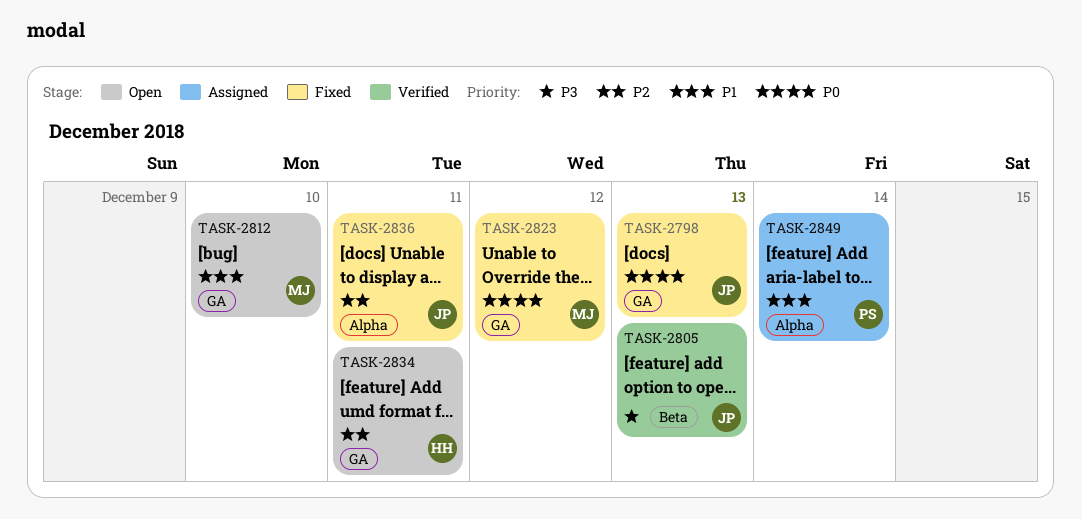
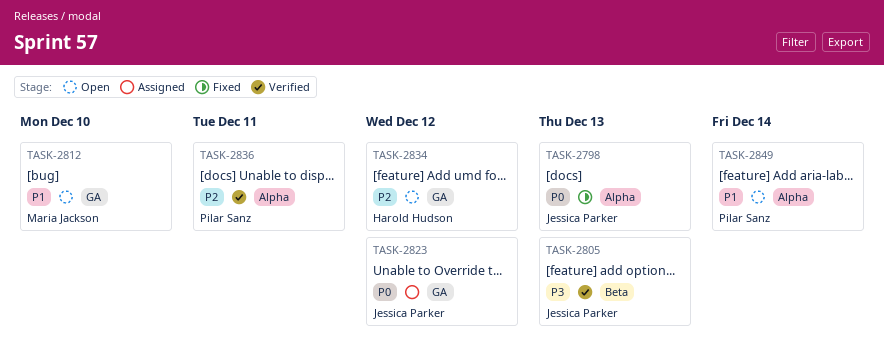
TASK-2798, label: GA -> Alpha
TASK-2823, status: Fixed -> Assigned
TASK-2823, owner: Maria Jackson -> Jessica Parker
TASK-2834, due: Dec 11 -> Dec 12
TASK-2836, status: Fixed -> Verified
TASK-2836, owner: Jessica Parker -> Pilar Sanz
TASK-2849, status: Assigned -> Open

